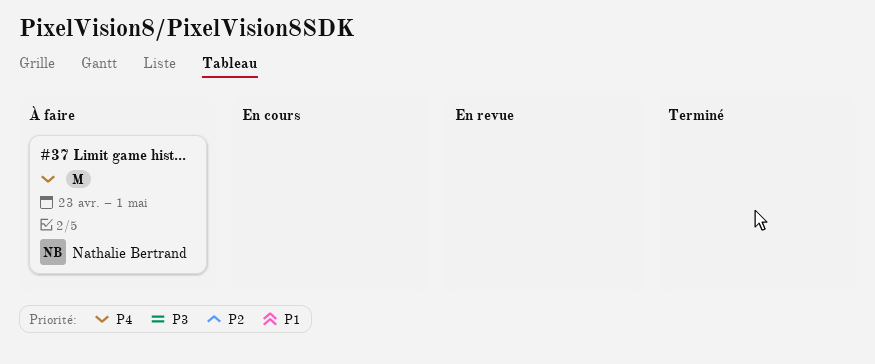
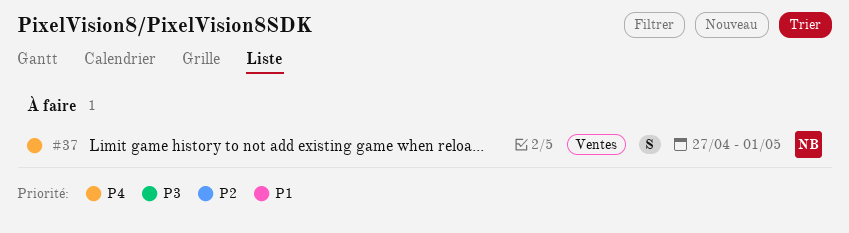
#37, estimate: M -> S
#37, start: Apr 23 -> Apr 27

